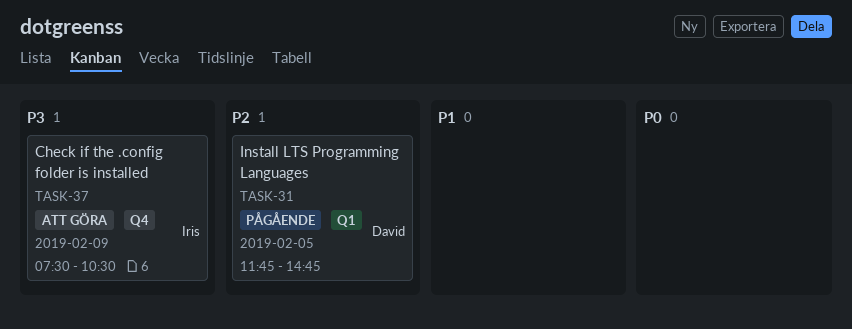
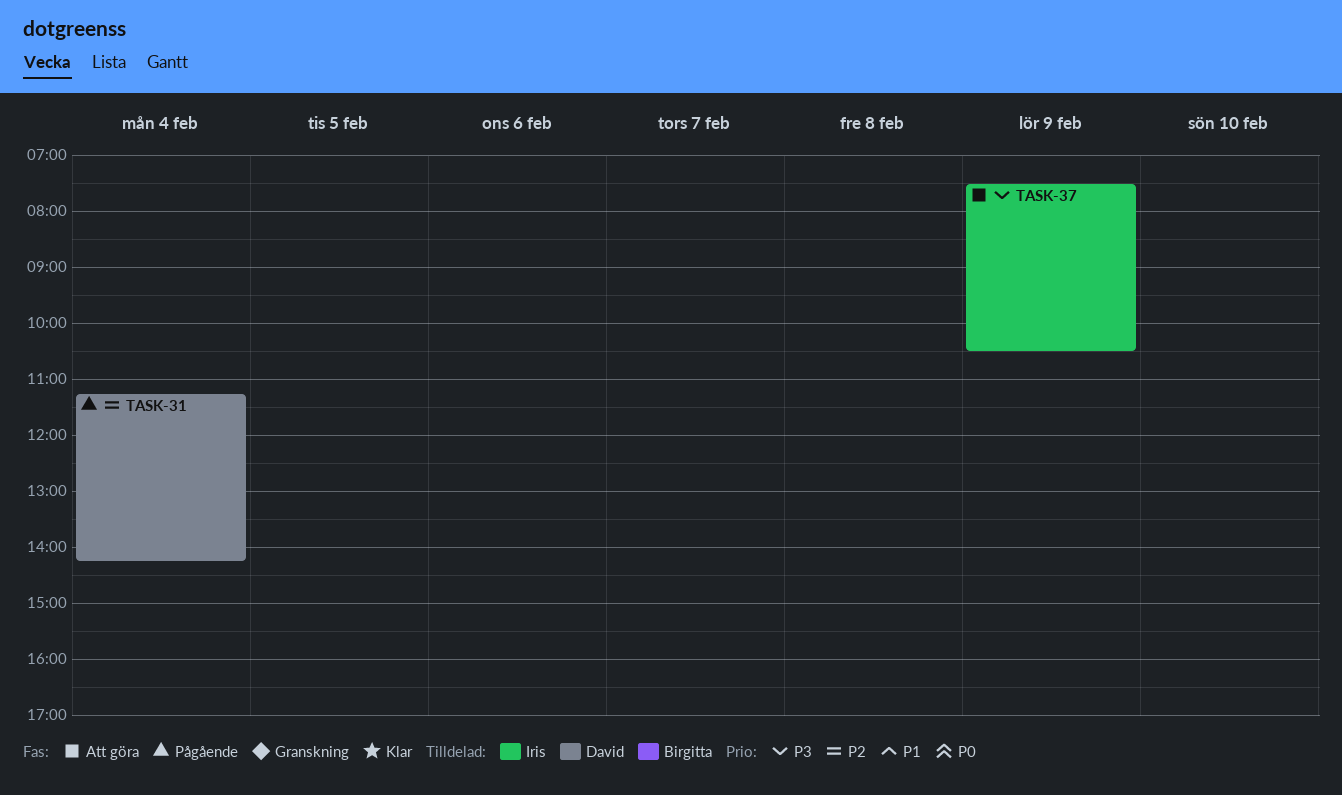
TASK-31, day: Feb 5 -> Feb 4
TASK-31, begins: 11:45 -> 11:15
TASK-31, ends: 14:45 -> 14:15

